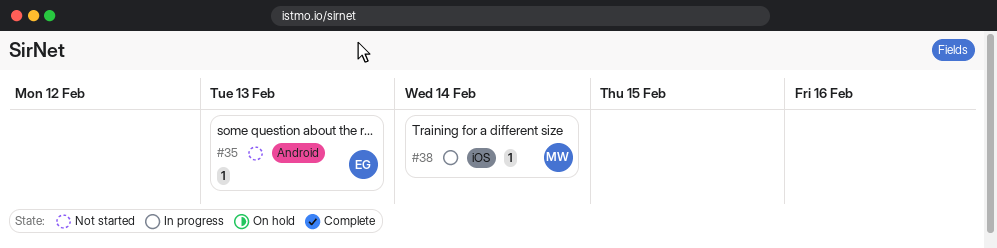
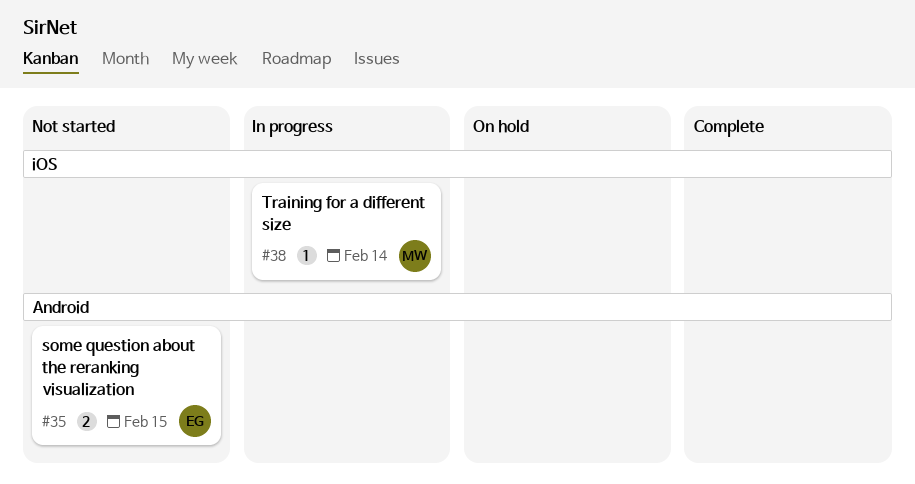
#35, estimate: 1 -> 2
#35, due: Feb 13 -> Feb 15

